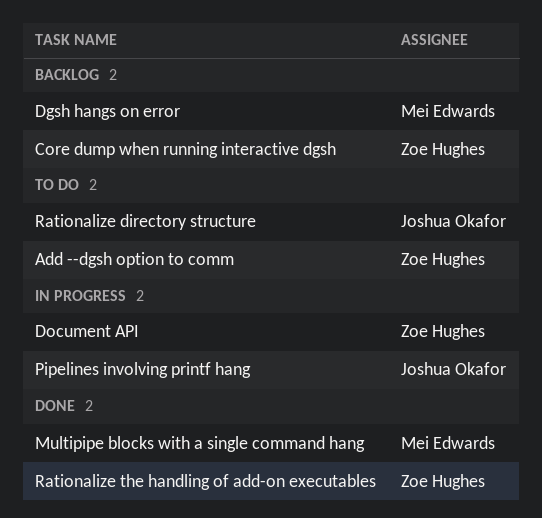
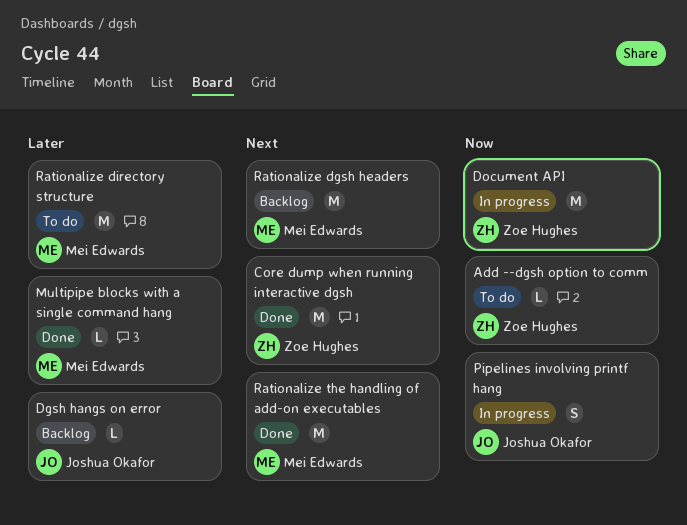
Core dump when running interactive dgsh, status: Backlog -> Done
Dgsh hangs on error, owner: Mei Edwards -> Joshua Okafor
Rationalize dgsh headers: none -> present
Rationalize directory structure, owner: Joshua Okafor -> Mei Edwards
Rationalize the handling of add-on executables, owner: Zoe Hughes -> Mei Edwards

